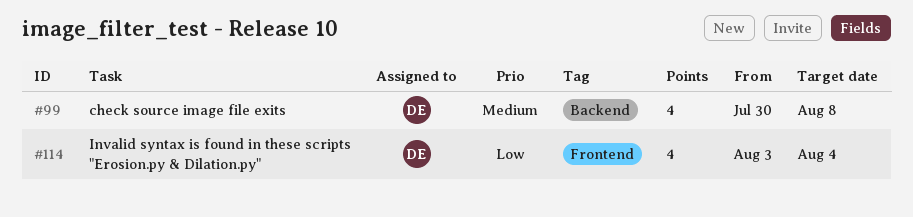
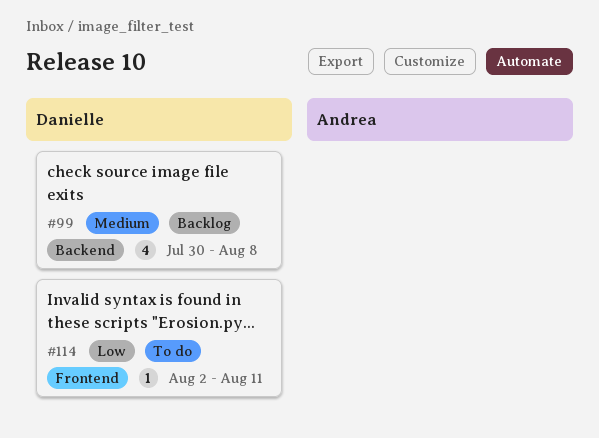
#114, estimate: 4 -> 1
#114, start: Aug 3 -> Aug 2
#114, due: Aug 4 -> Aug 11

